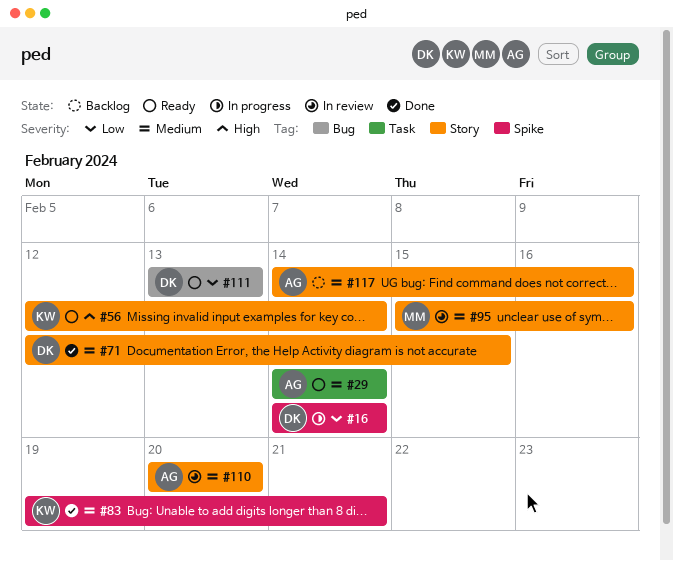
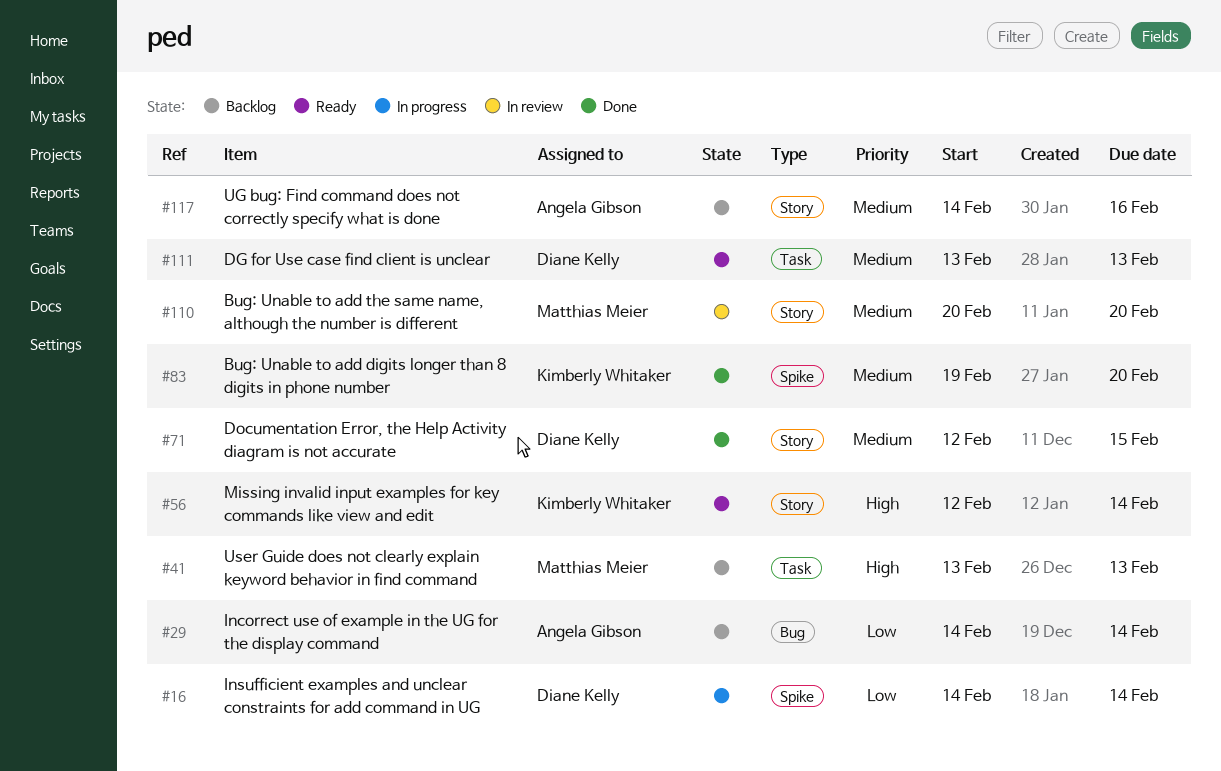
#29, status: Ready -> Backlog
#29, priority: Medium -> Low
#29, label: Task -> Bug
#41: none -> present
#83, due: Feb 21 -> Feb 20
#95: present -> none
#110, owner: Angela Gibson -> Matthias Meier
#111, priority: Low -> Medium
#111, label: Bug -> Task

